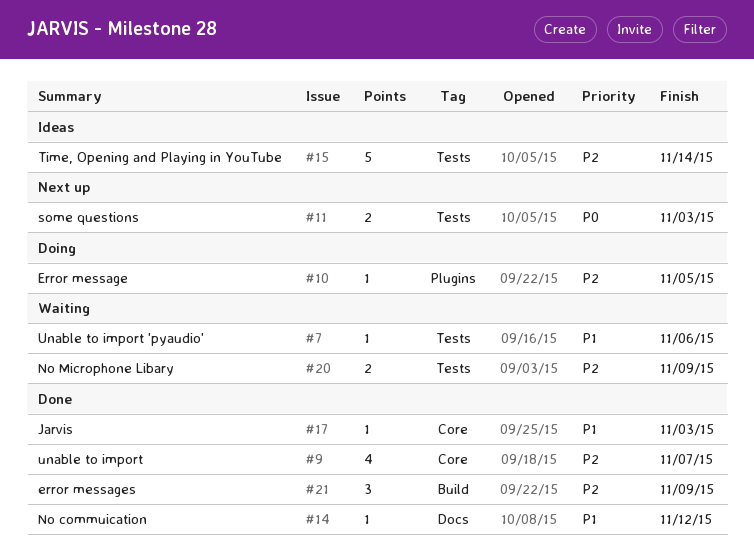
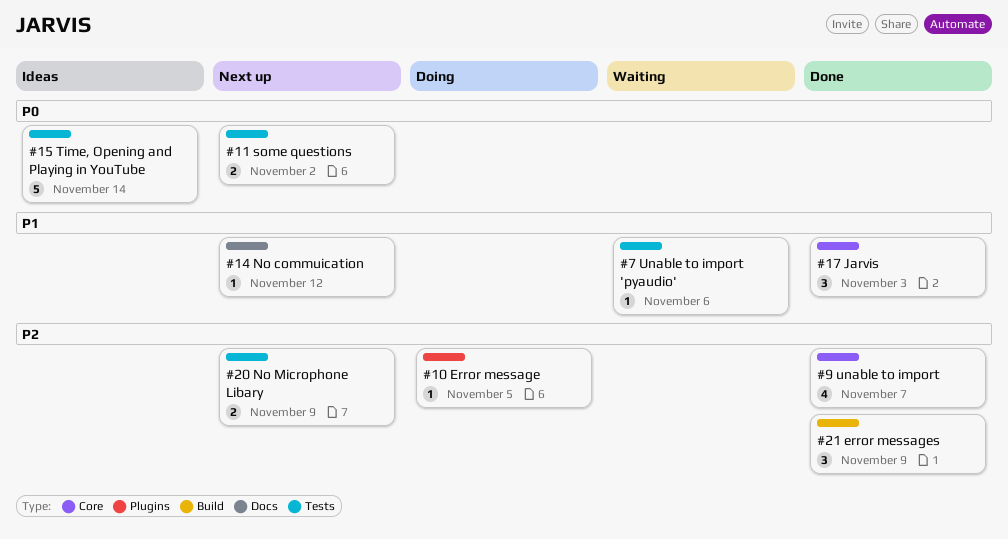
#11, due: Nov 3 -> Nov 2
#14, status: Done -> Next up
#15, priority: P2 -> P0
#17, estimate: 1 -> 3
#20, status: Waiting -> Next up

